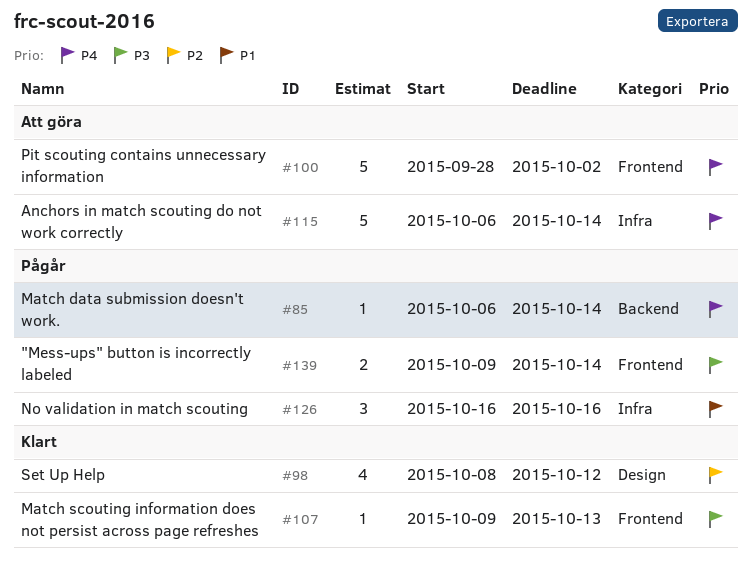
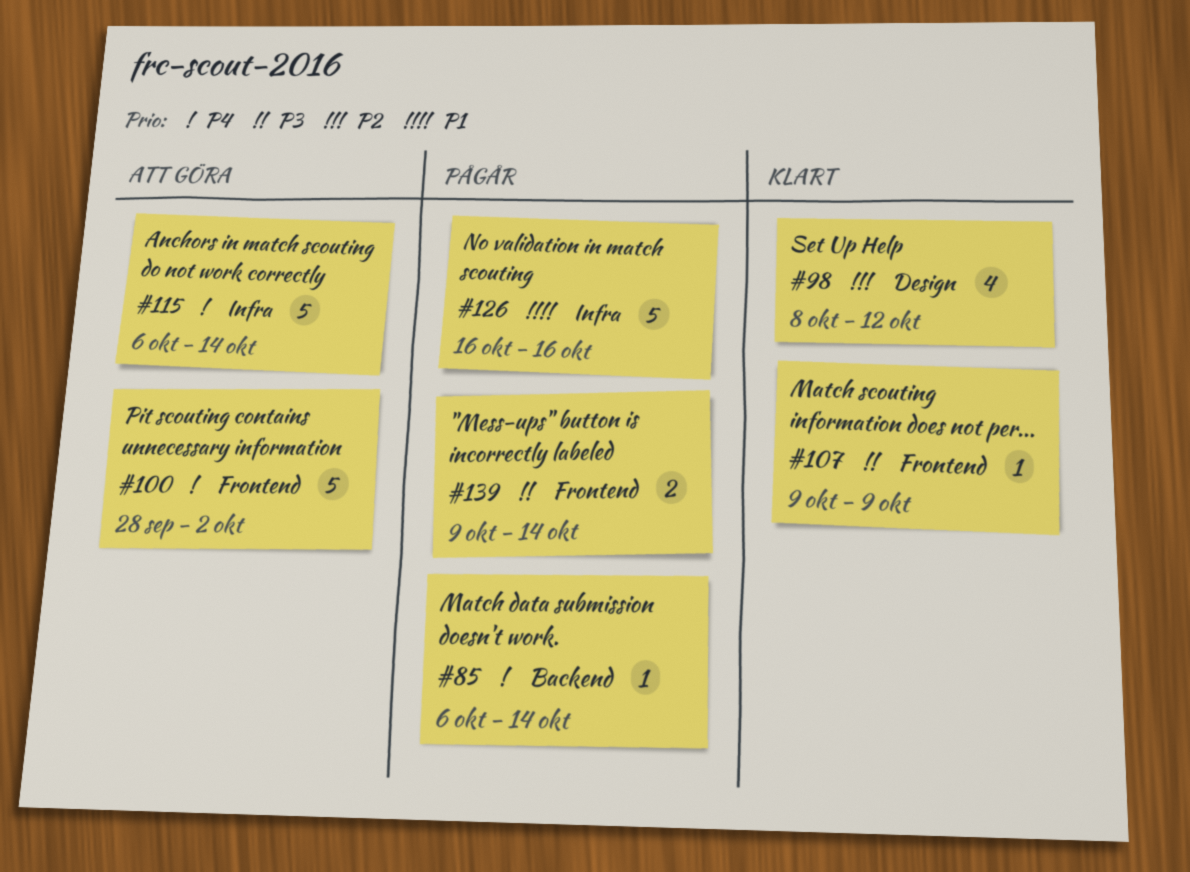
#107, due: Oct 13 -> Oct 9
#126, estimate: 3 -> 5

